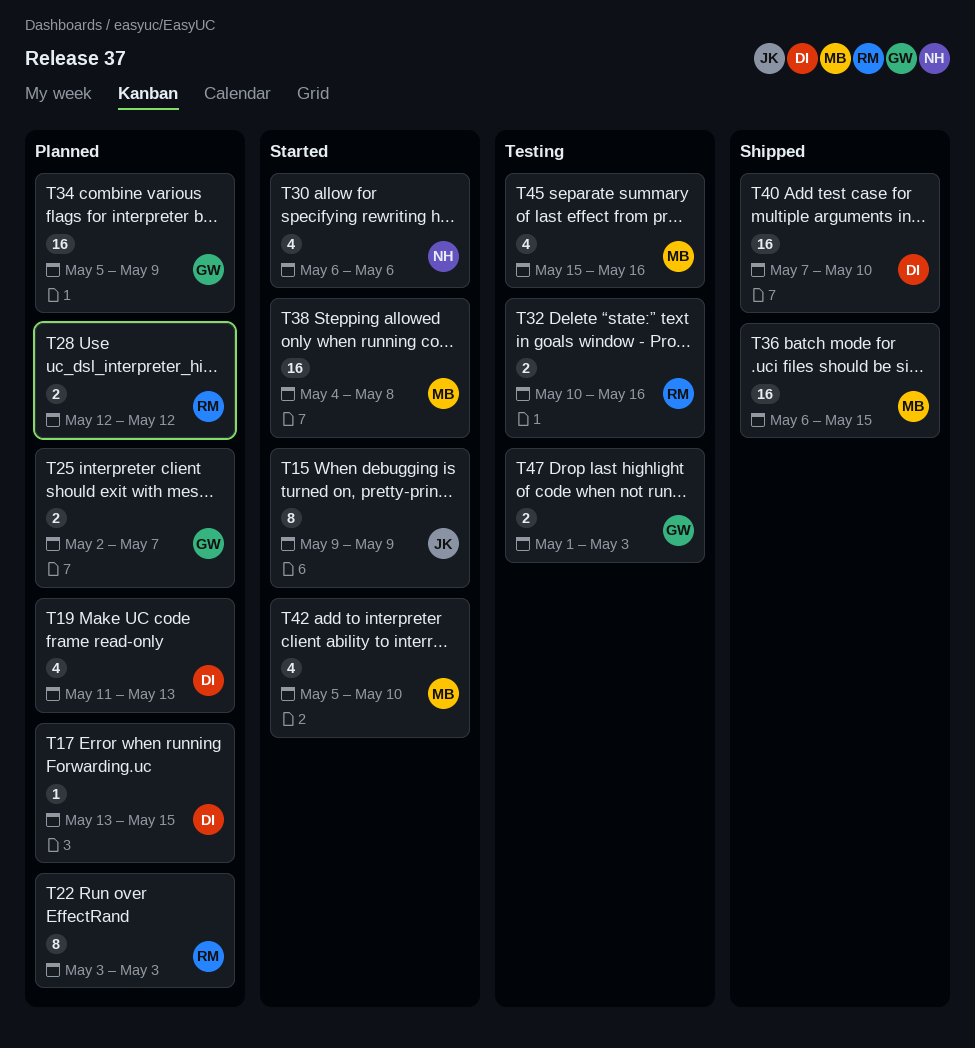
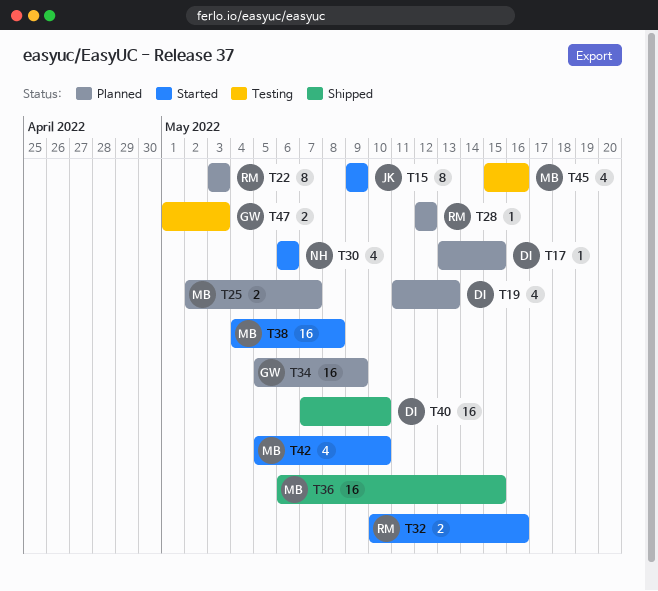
T25, owner: GW -> MB
T28, estimate: 2 -> 1
T32, status: Testing -> Started

